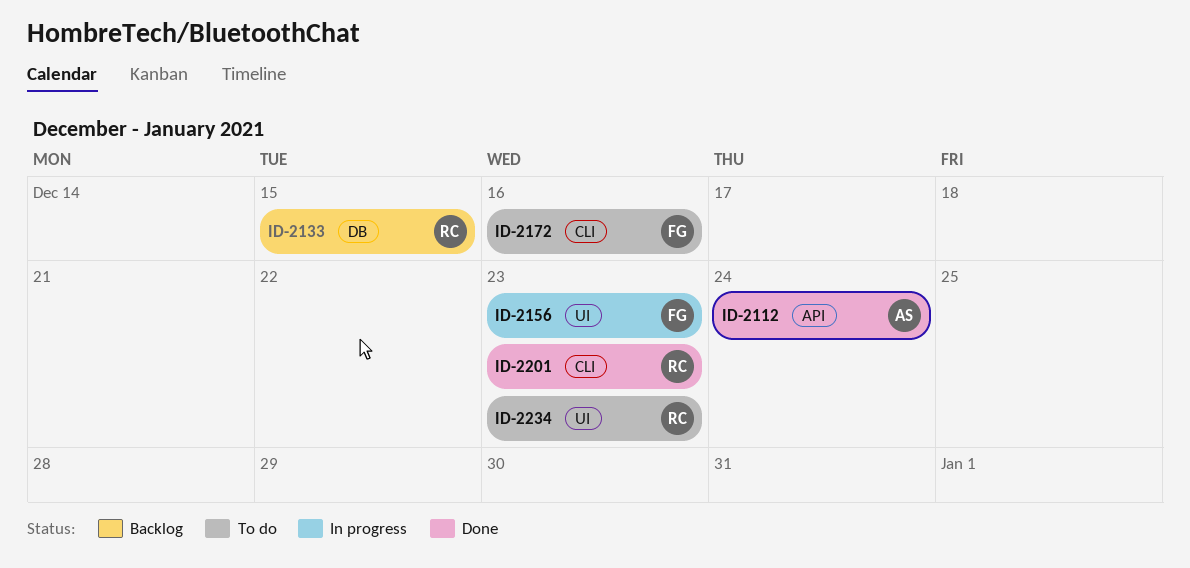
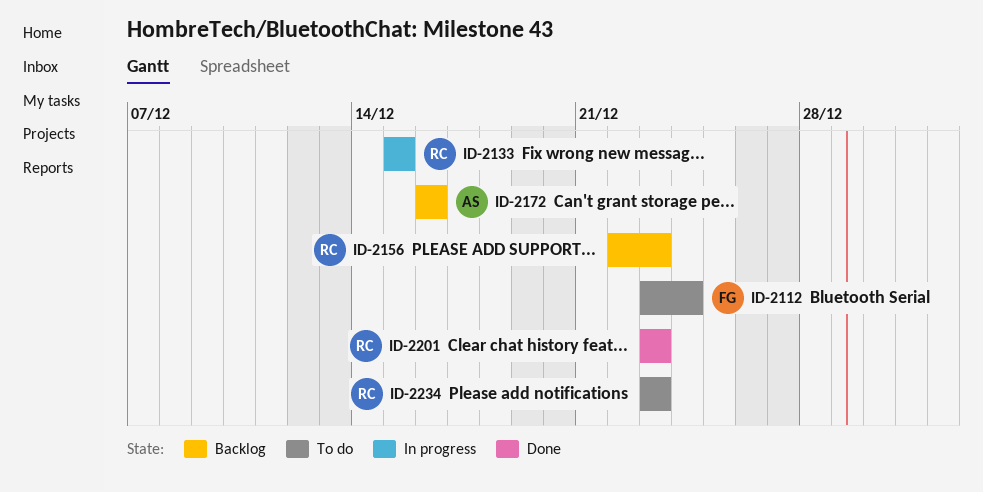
ID-2112, status: Done -> To do
ID-2112, owner: AS -> FG
ID-2133, status: Backlog -> In progress
ID-2156, status: In progress -> Backlog
ID-2156, owner: FG -> RC
ID-2172, status: To do -> Backlog
ID-2172, owner: FG -> AS

